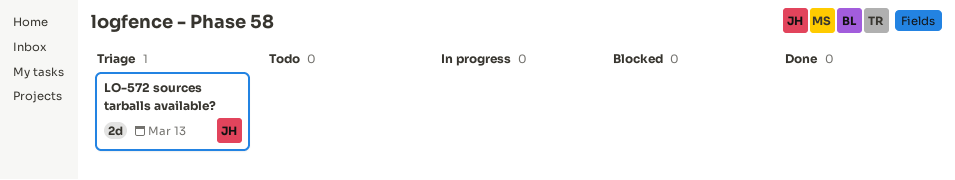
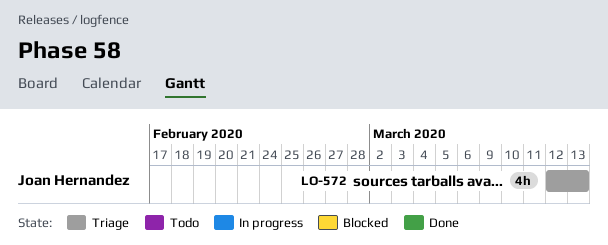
LO-572, estimate: 2d -> 4h

